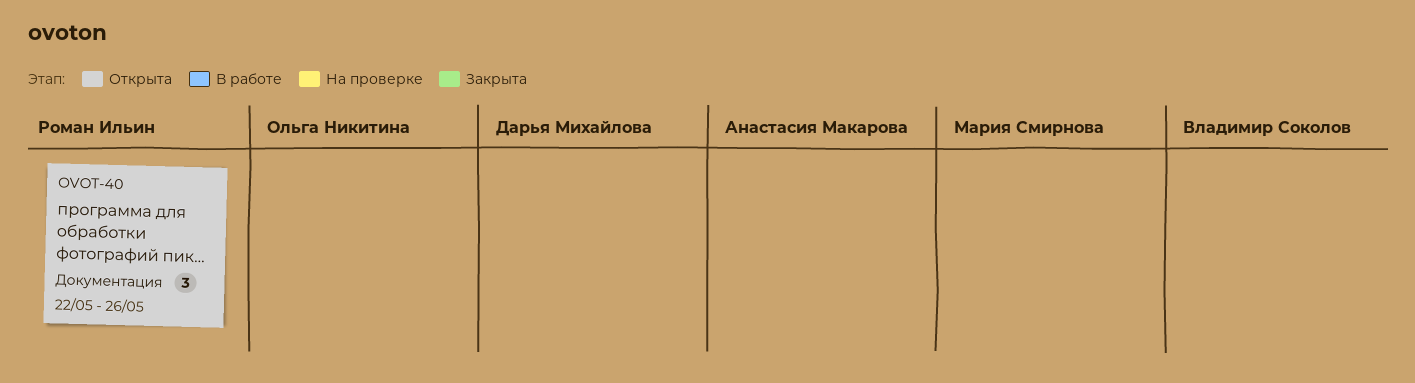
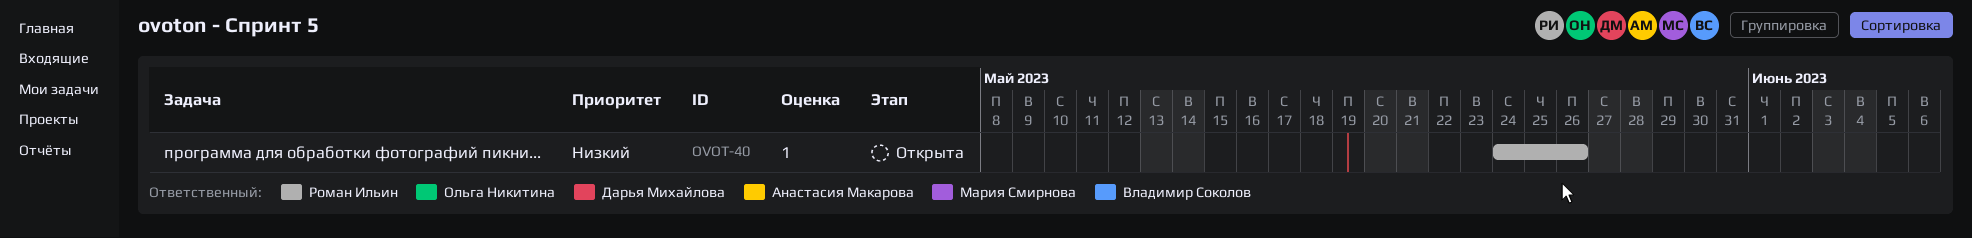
OVOT-40, estimate: 3 -> 1
OVOT-40, start: May 22 -> May 24

